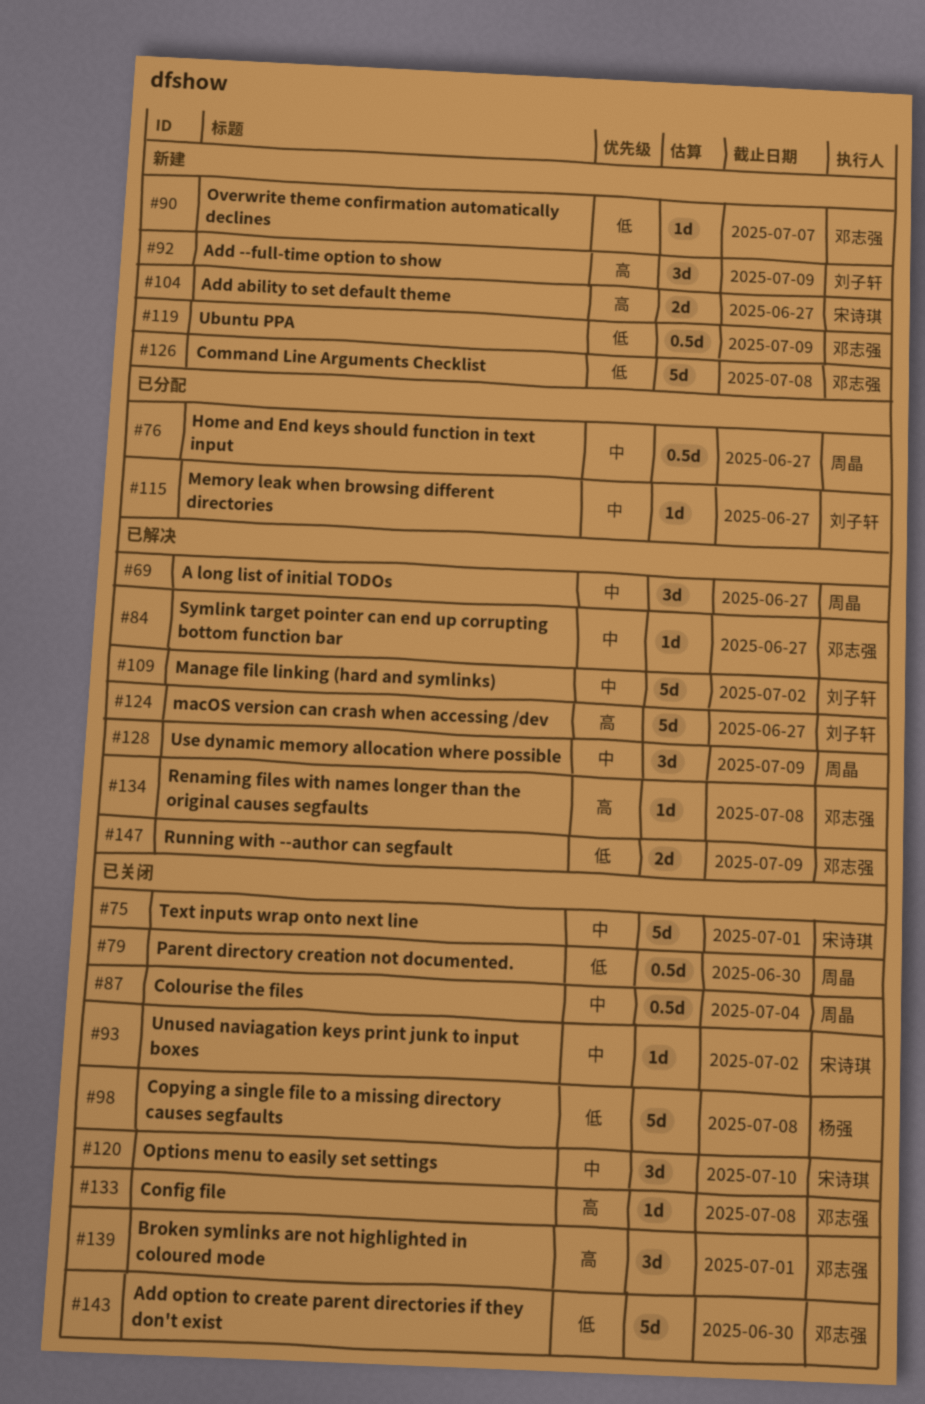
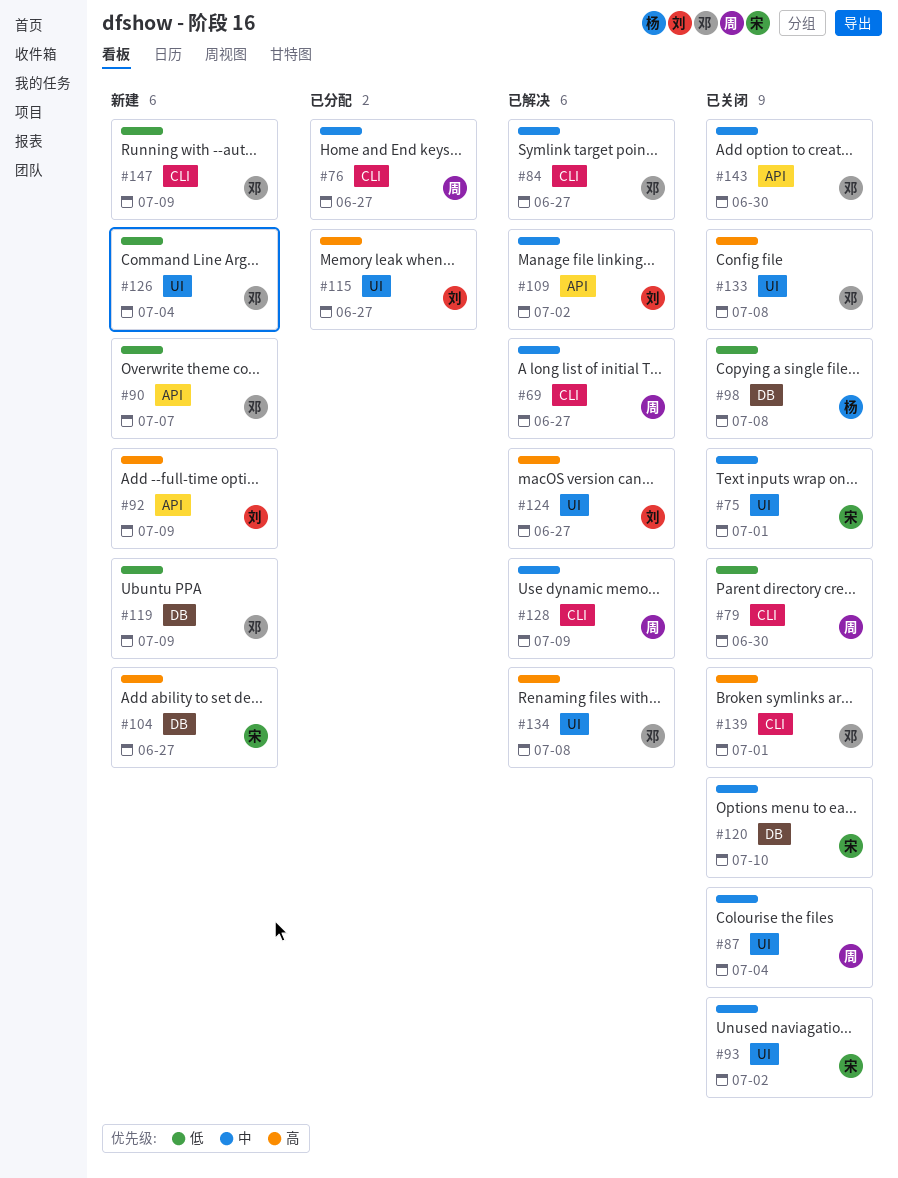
#115, priority: 中 -> 高
#126, due: Jul 8 -> Jul 4
#143, priority: 低 -> 中
#147, status: 已解决 -> 新建

